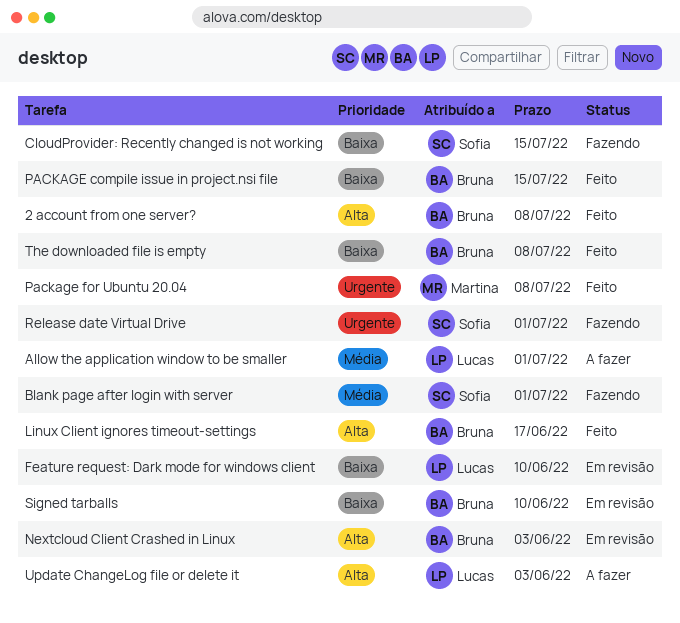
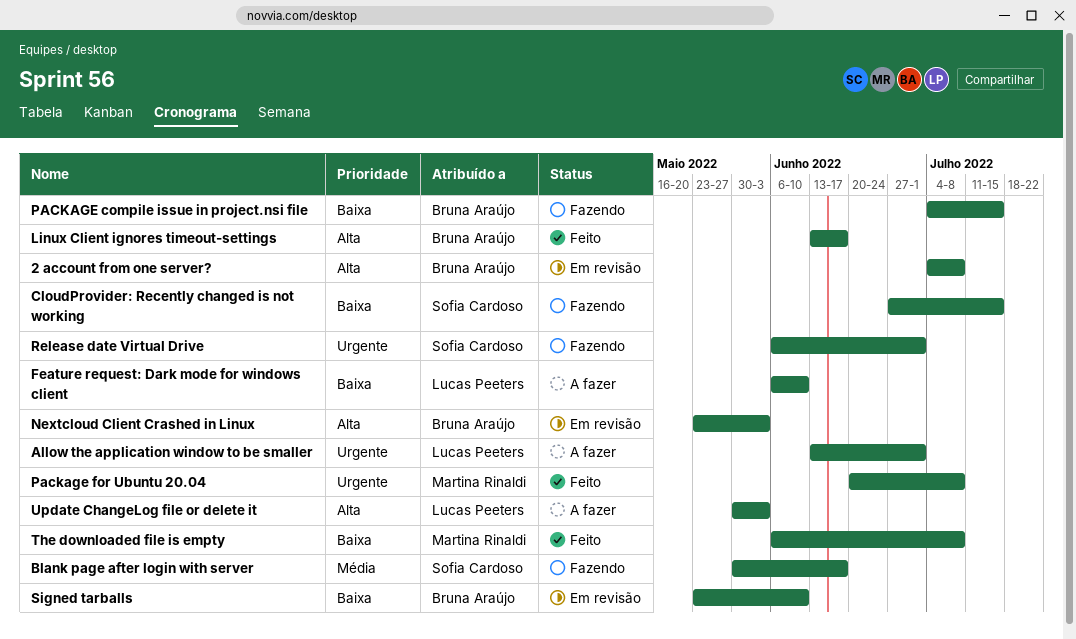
2 account from one server?, status: Feito -> Em revisão
Allow the application window to be smaller, priority: Média -> Urgente
Blank page after login with server, due: Jul 1 -> Jun 17
Feature request: Dark mode for windows client, status: Em revisão -> A fazer
PACKAGE compile issue in project.nsi file, status: Feito -> Fazendo
The downloaded file is empty, owner: Bruna Araújo -> Martina Rinaldi

